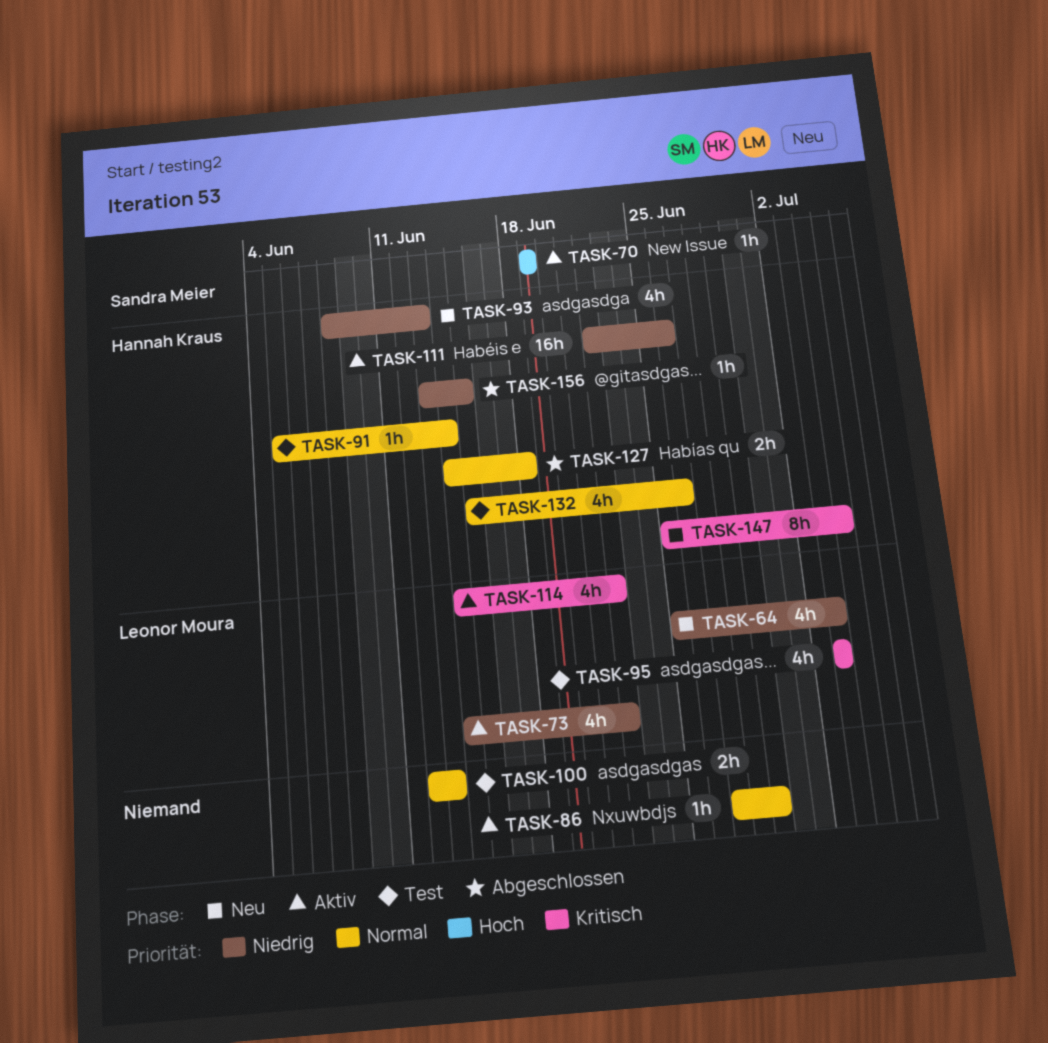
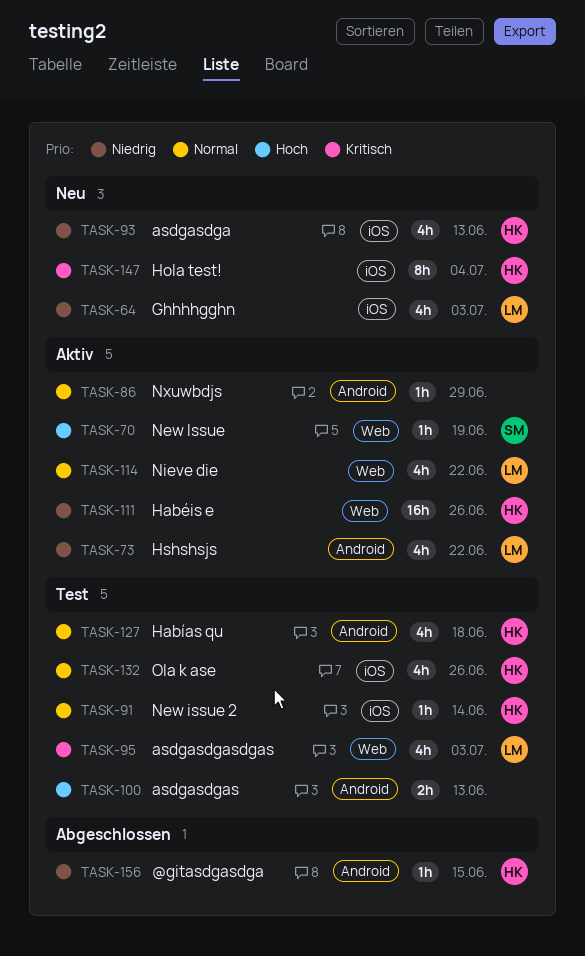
TASK-100, priority: Normal -> Hoch
TASK-114, priority: Kritisch -> Normal
TASK-127, status: Abgeschlossen -> Test
TASK-127, estimate: 2h -> 4h

